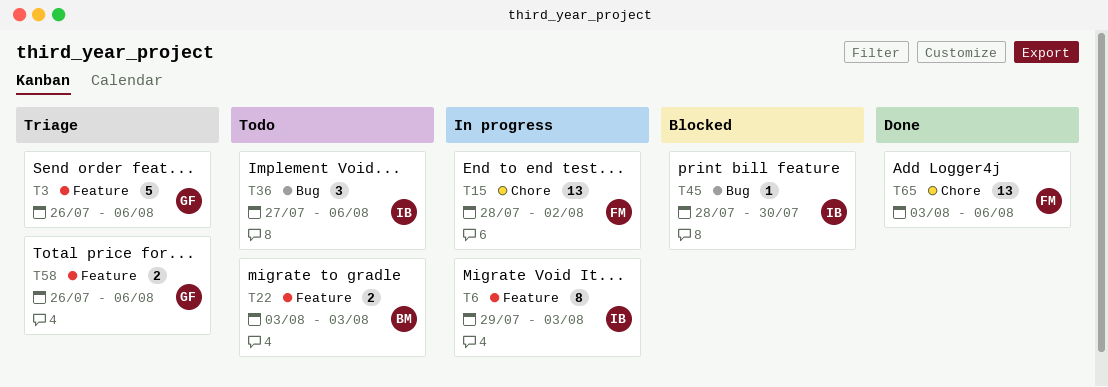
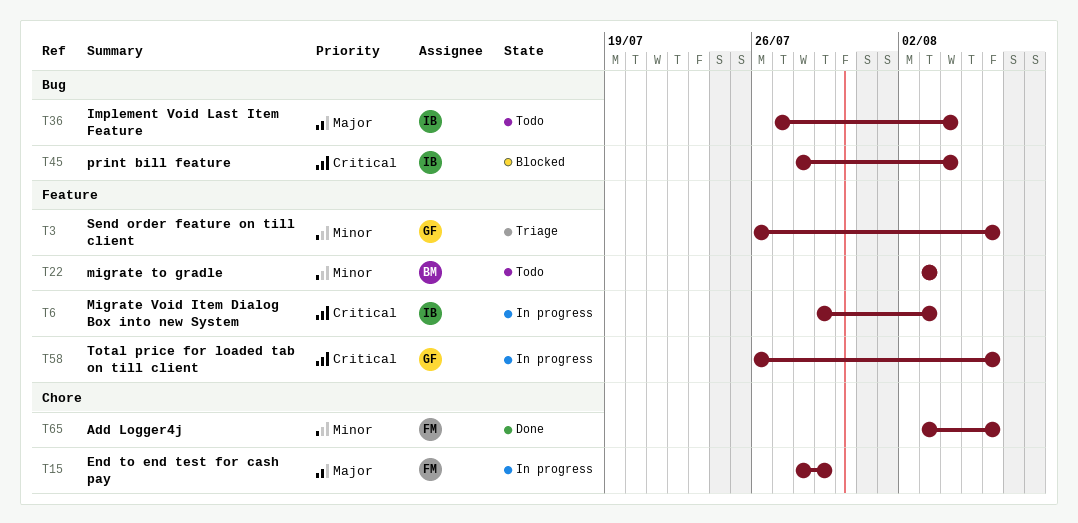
T15, due: Aug 2 -> Jul 29
T36, due: Aug 6 -> Aug 4
T45, due: Jul 30 -> Aug 4
T58, status: Triage -> In progress

